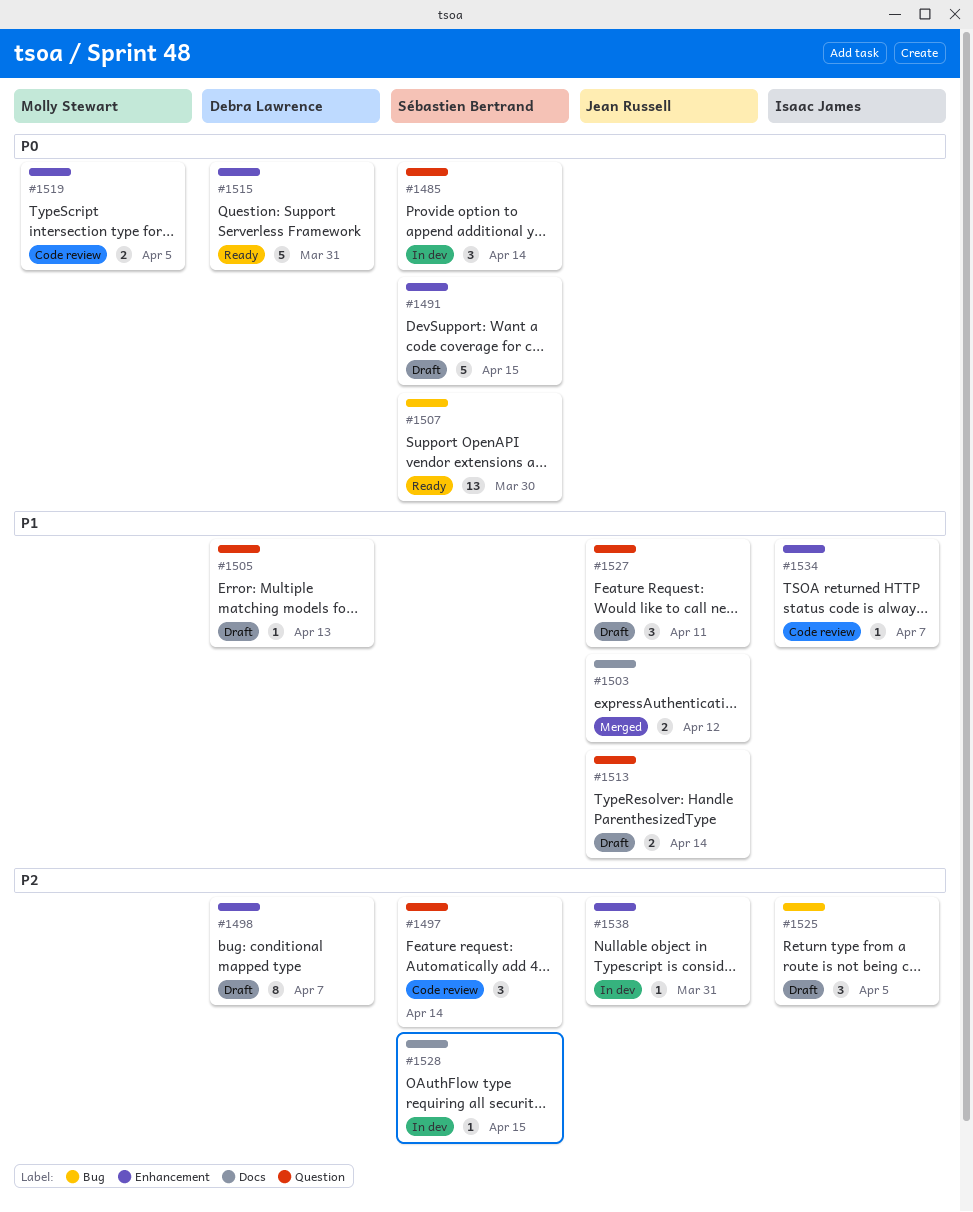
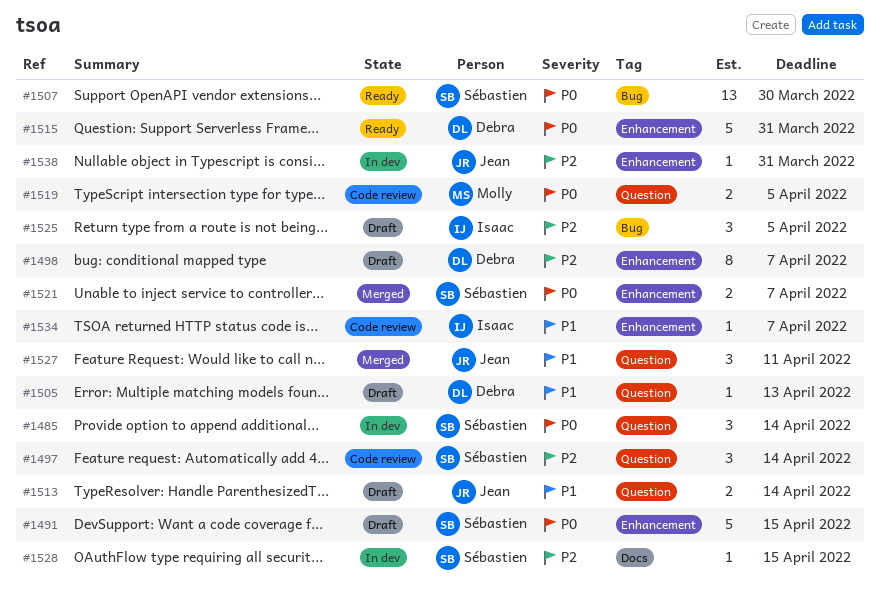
#1503: present -> none
#1519, label: Enhancement -> Question
#1521: none -> present
#1527, status: Draft -> Merged

